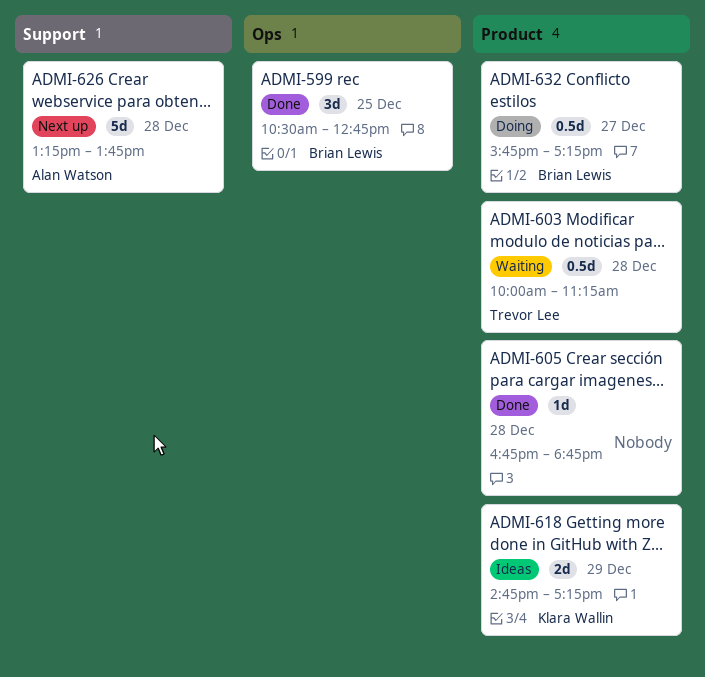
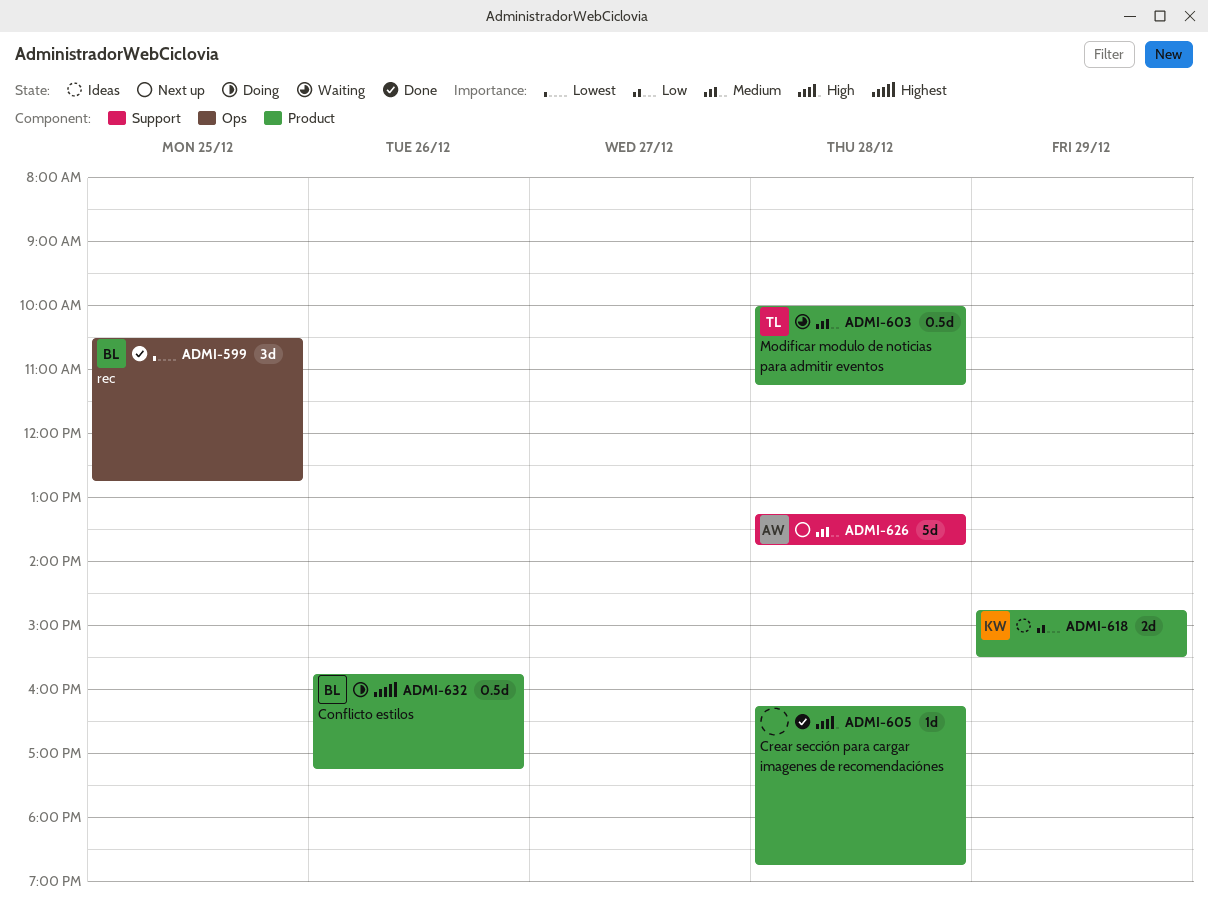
ADMI-605, begins: 16:45 -> 16:15
ADMI-618, ends: 17:15 -> 15:30
ADMI-632, day: Dec 27 -> Dec 26

